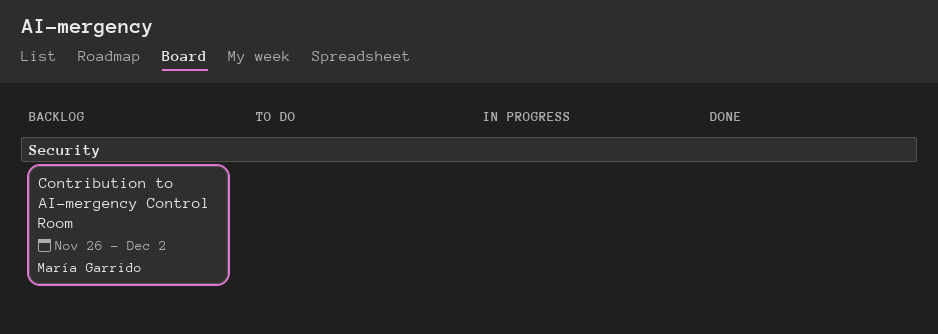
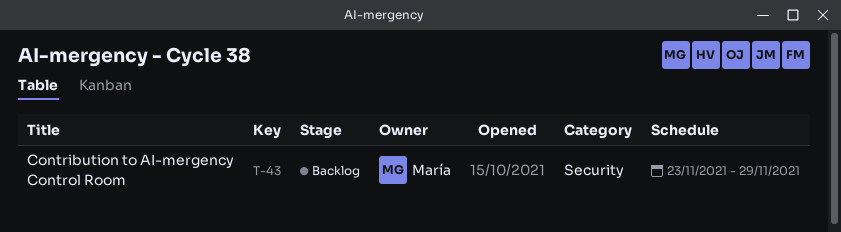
Contribution to AI-mergency Control Room, start: Nov 26 -> Nov 23
Contribution to AI-mergency Control Room, due: Dec 2 -> Nov 29

